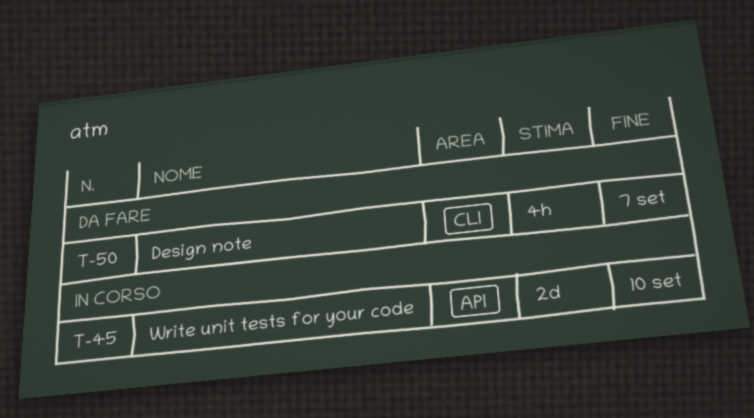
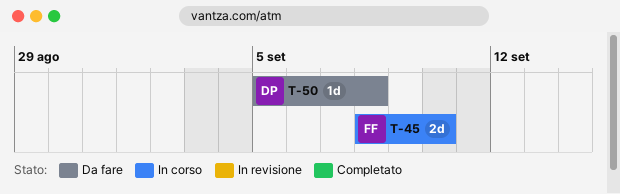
T-50, estimate: 4h -> 1d
T-50, due: Sep 7 -> Sep 8

